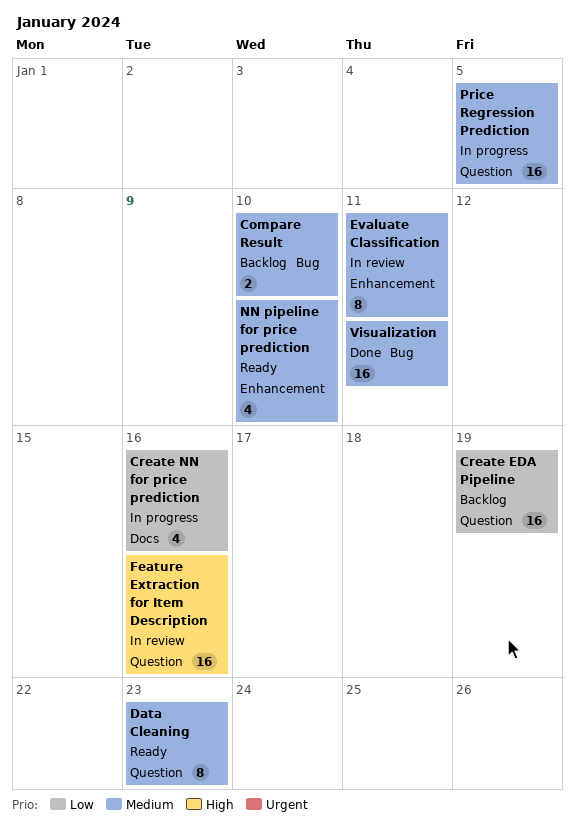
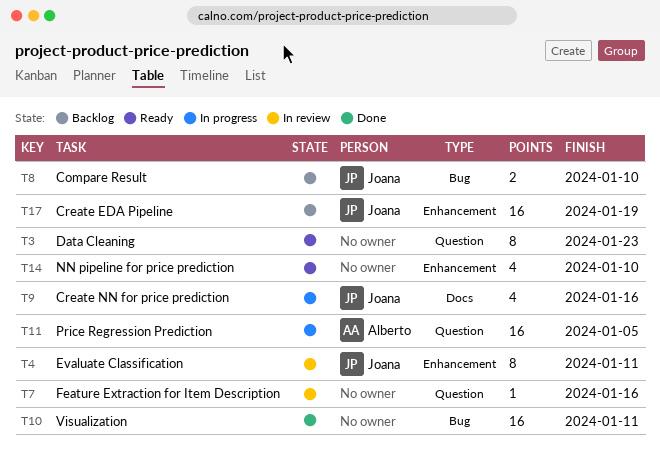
Create EDA Pipeline, label: Question -> Enhancement
Feature Extraction for Item Description, estimate: 16 -> 1

